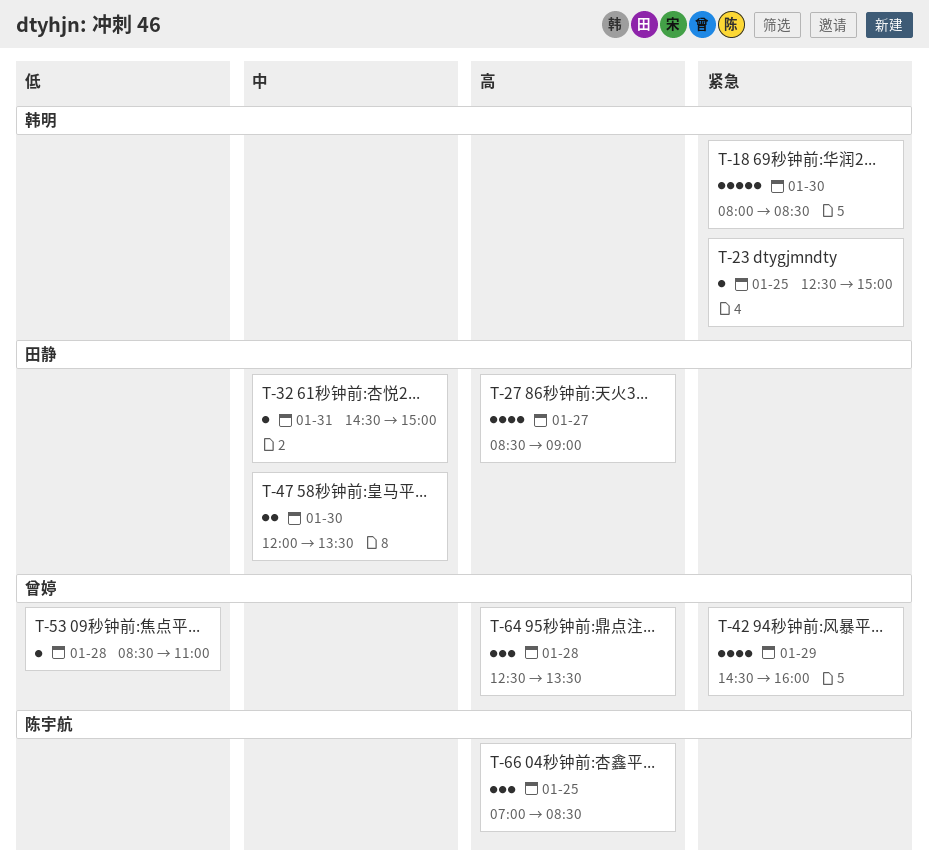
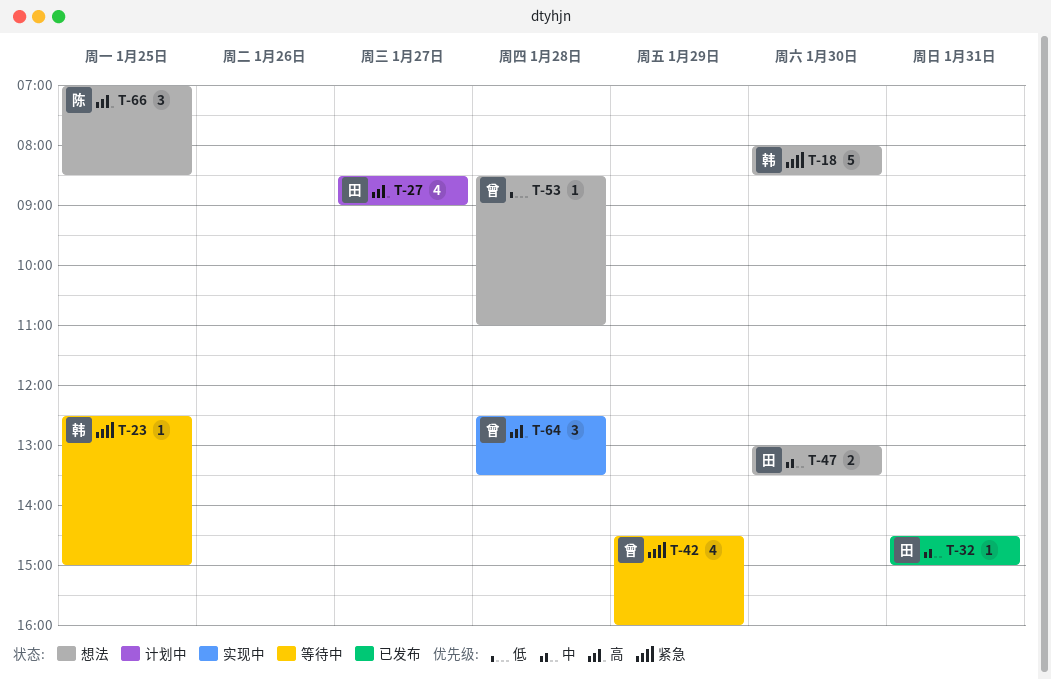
T-47, begins: 12:00 -> 13:00

